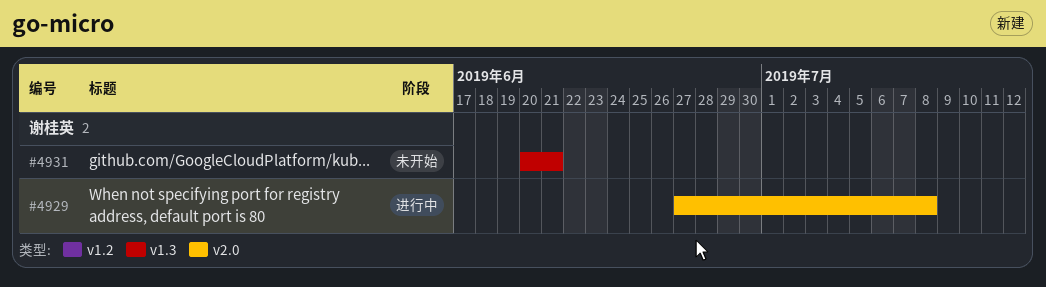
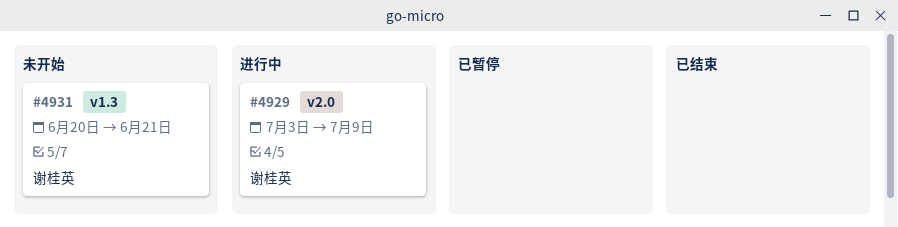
#4929, start: Jun 27 -> Jul 3
#4929, due: Jul 8 -> Jul 9

